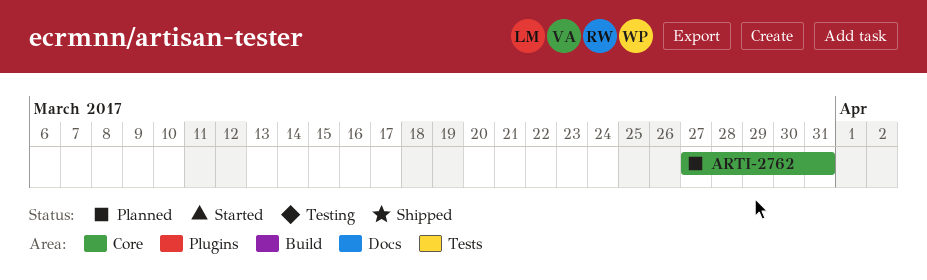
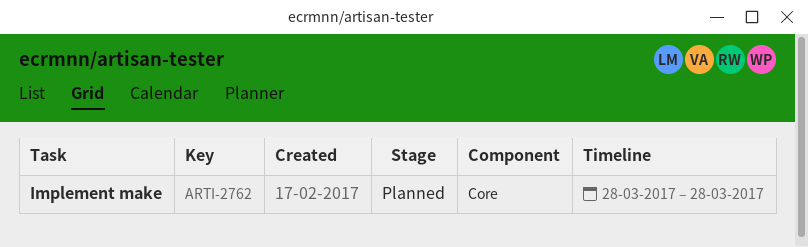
ARTI-2762, start: Mar 27 -> Mar 28
ARTI-2762, due: Mar 31 -> Mar 28

